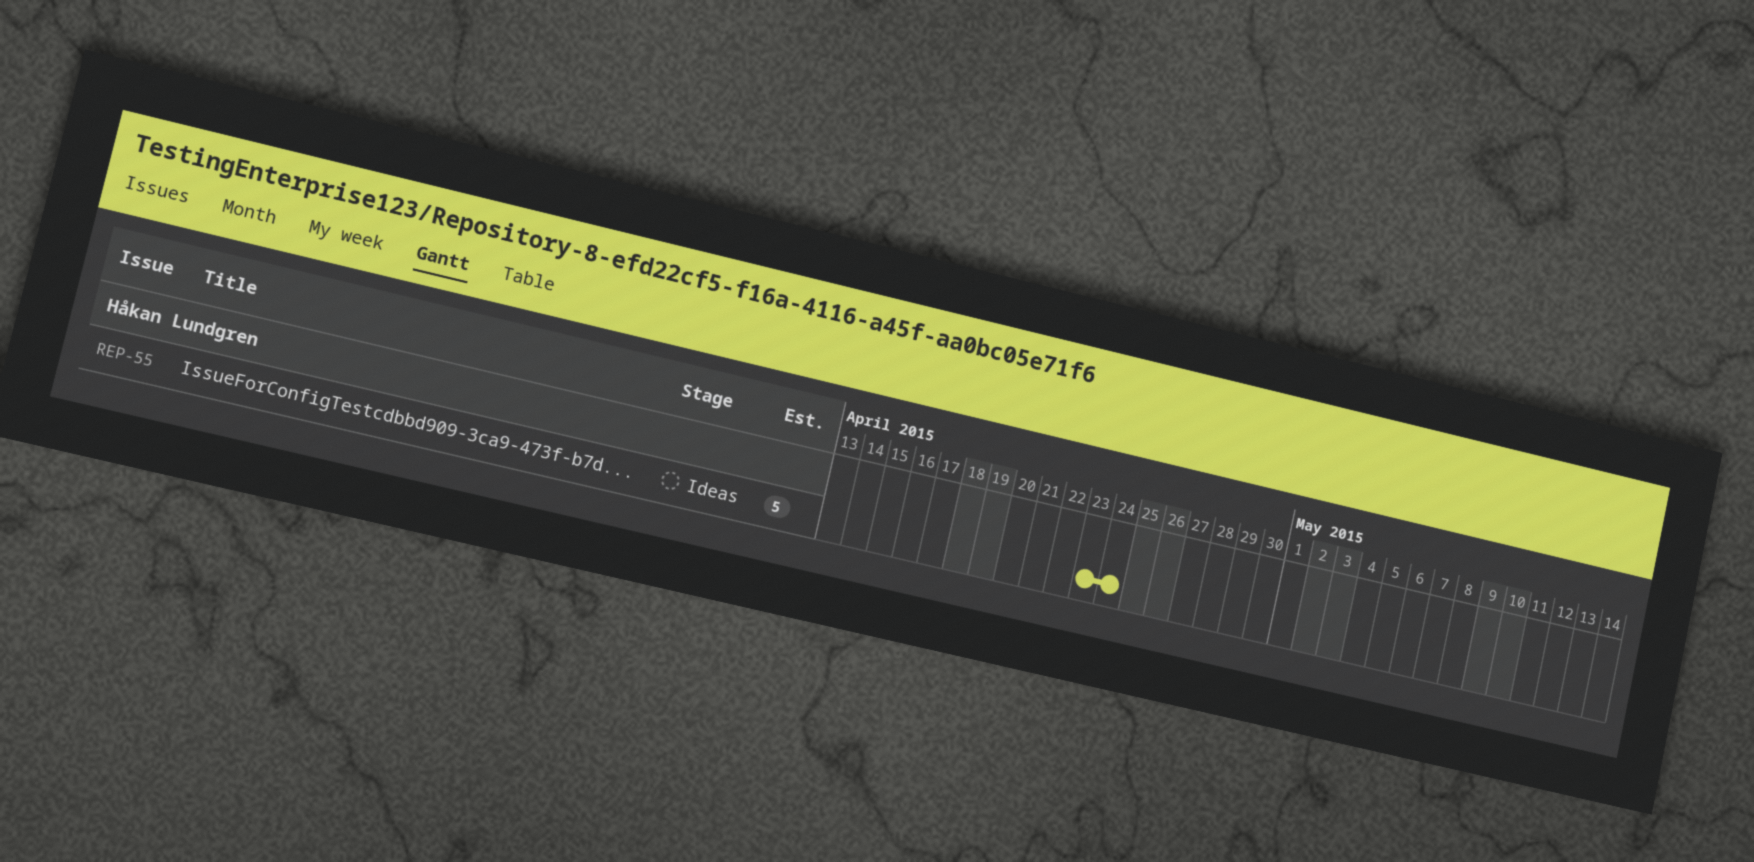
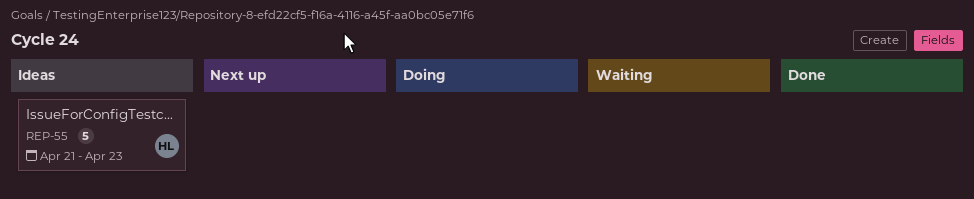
REP-55, start: Apr 23 -> Apr 21
REP-55, due: Apr 24 -> Apr 23

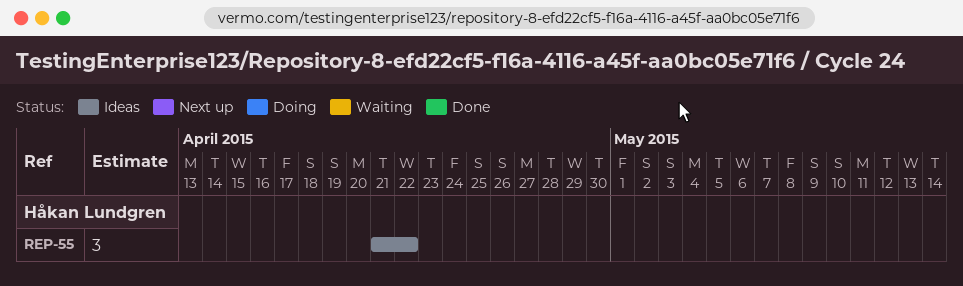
REP-55, estimate: 5 -> 3
REP-55, due: Apr 23 -> Apr 22

